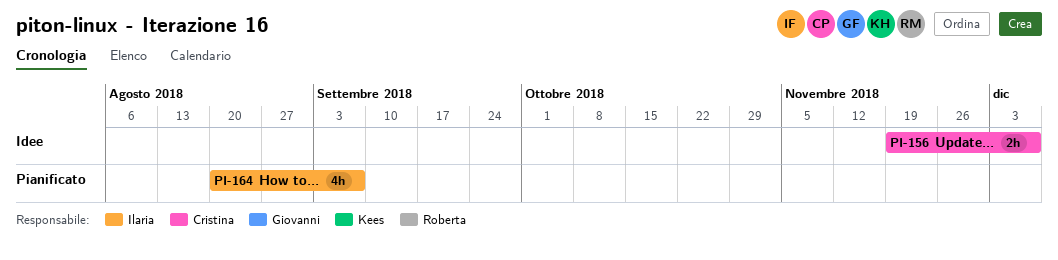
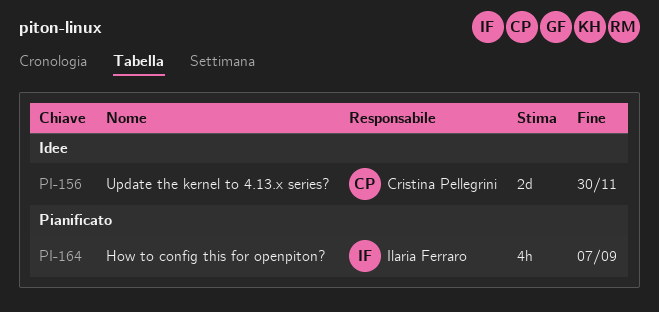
PI-156, estimate: 2h -> 2d
PI-156, due: Dec 7 -> Nov 30

